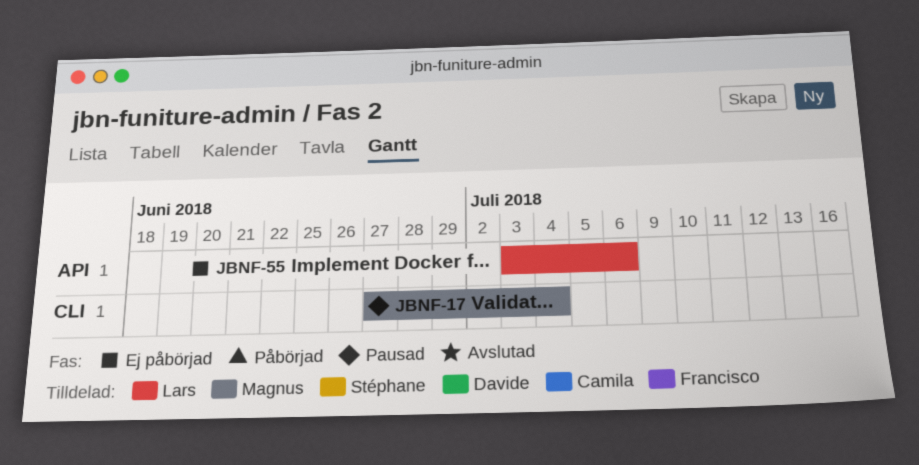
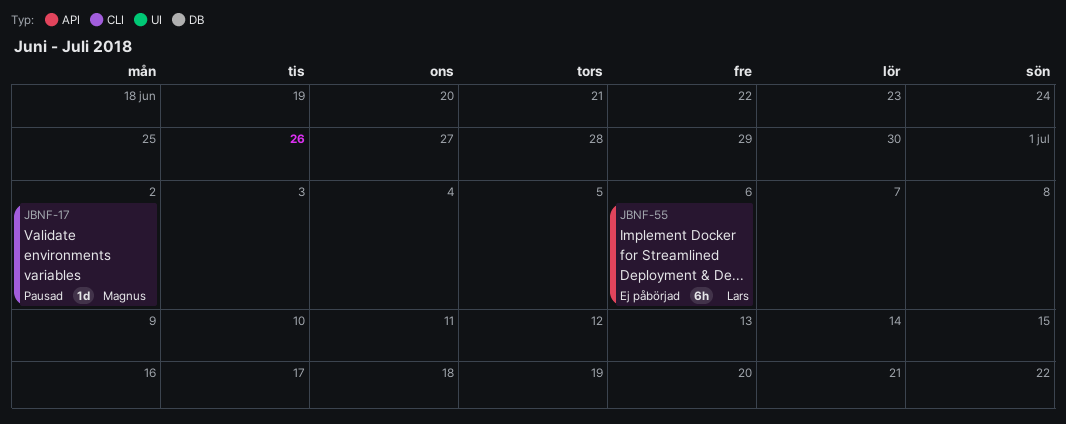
JBNF-17, due: Jul 4 -> Jul 2

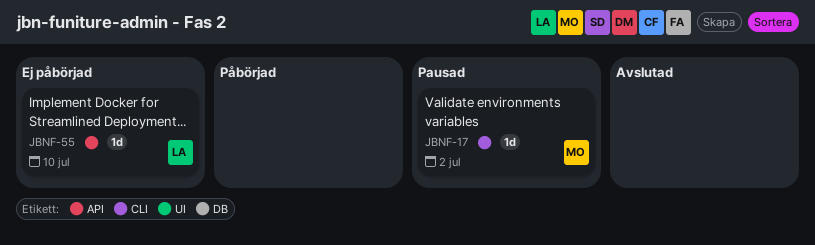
JBNF-55, estimate: 6h -> 1d
JBNF-55, due: Jul 6 -> Jul 10

